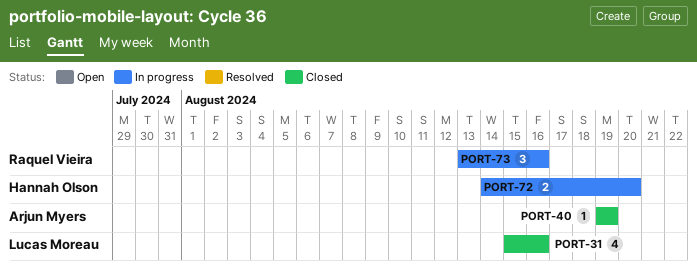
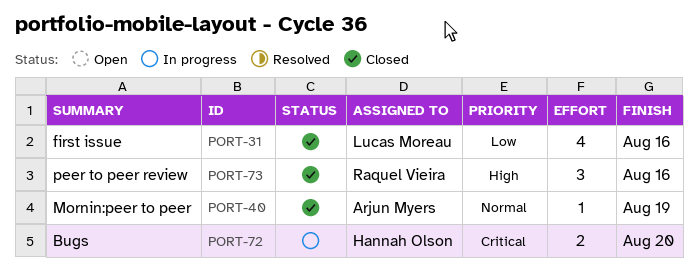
PORT-73, status: In progress -> Closed

